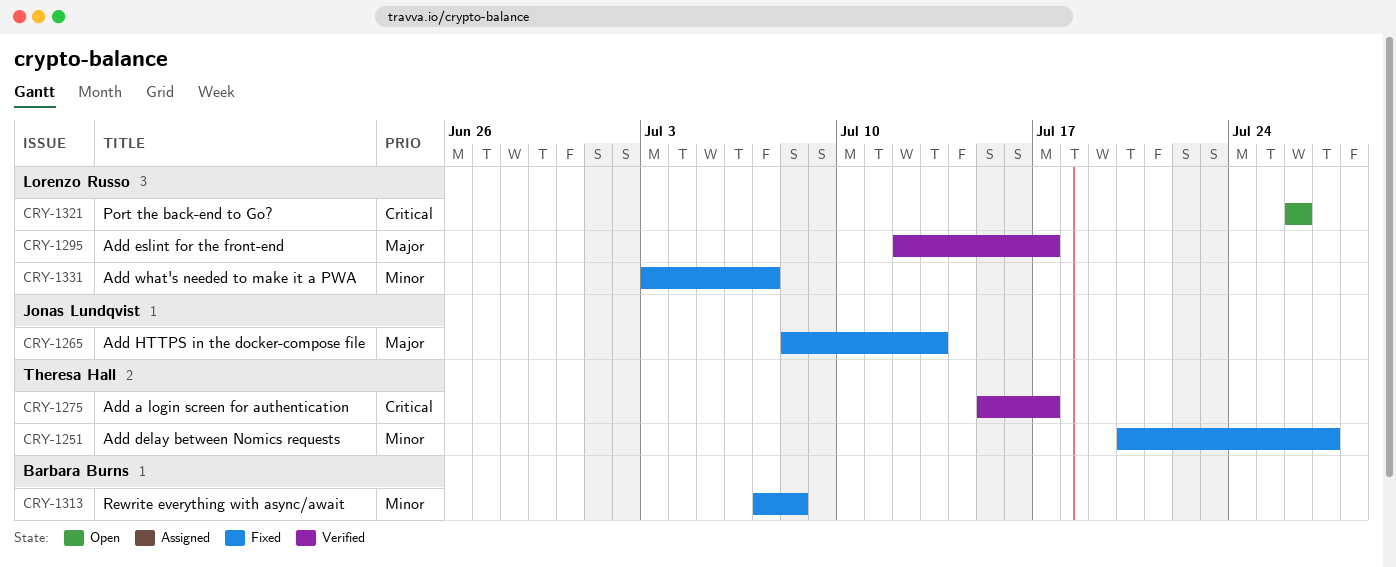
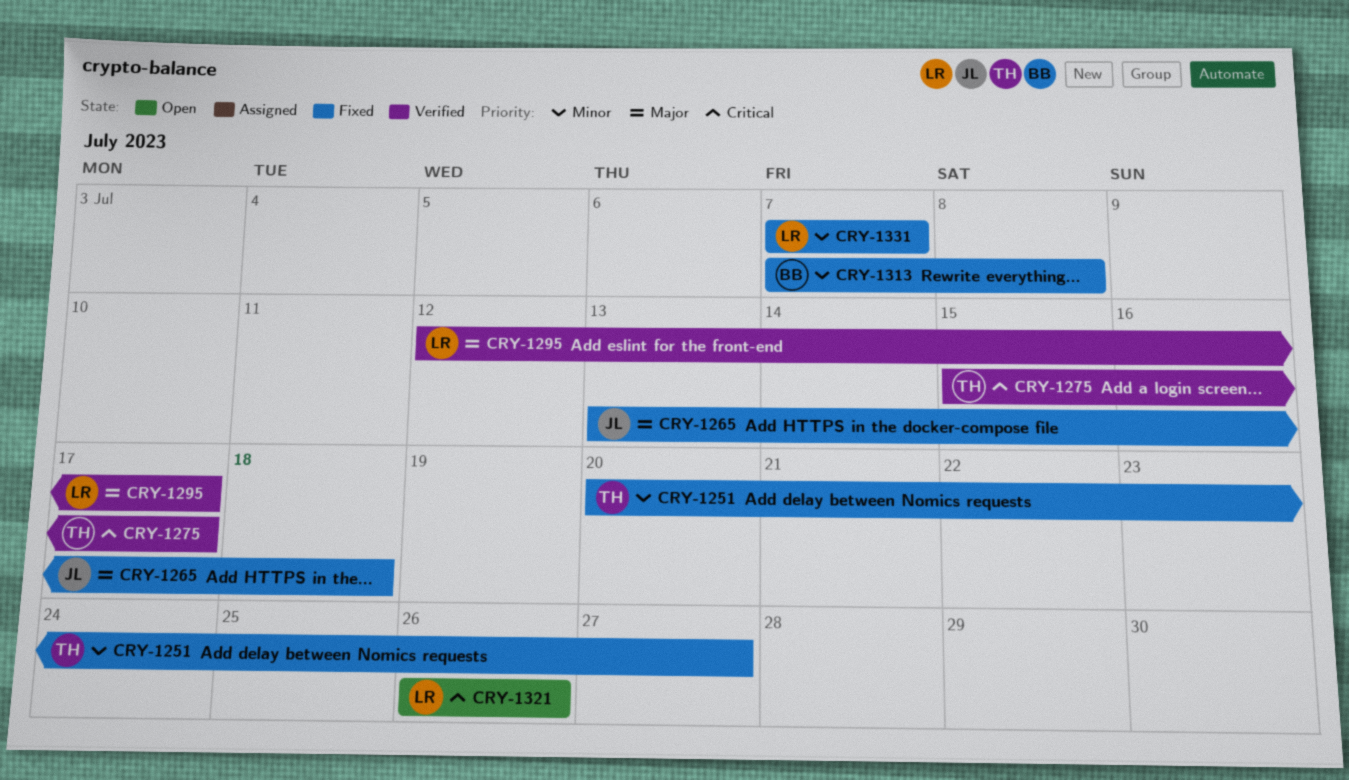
CRY-1265, start: Jul 8 -> Jul 13
CRY-1265, due: Jul 13 -> Jul 18
CRY-1331, start: Jul 3 -> Jul 7

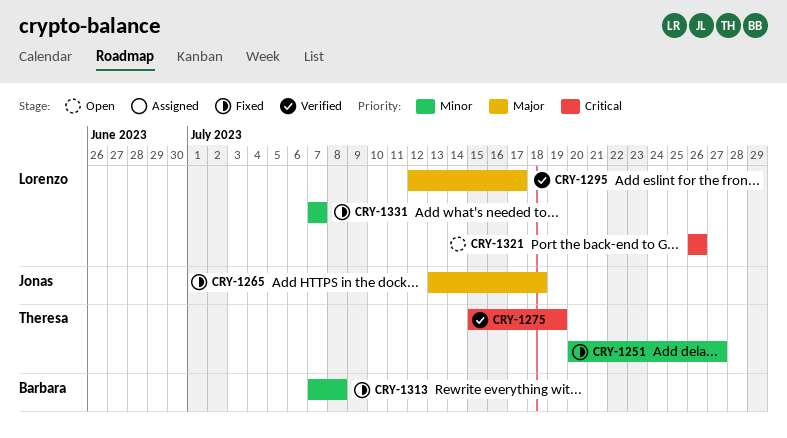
CRY-1275, due: Jul 17 -> Jul 19

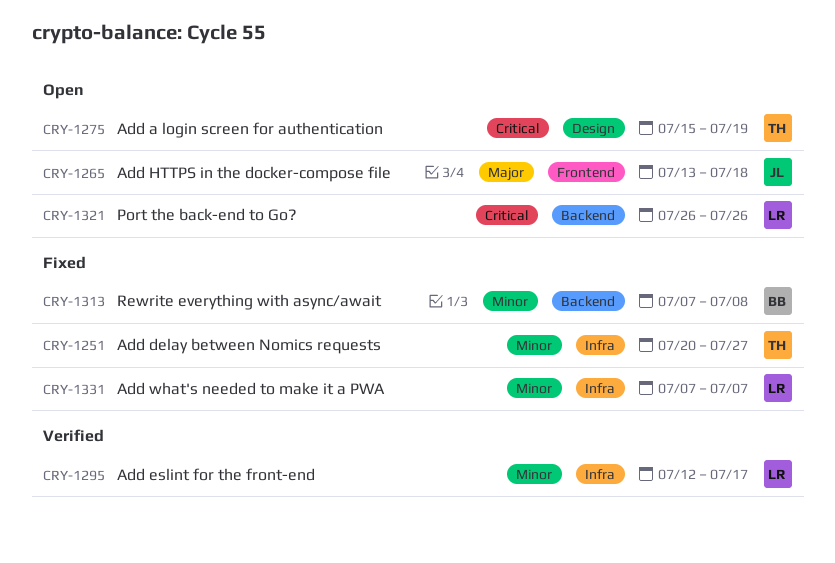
CRY-1265, status: Fixed -> Open
CRY-1275, status: Verified -> Open
CRY-1295, priority: Major -> Minor

